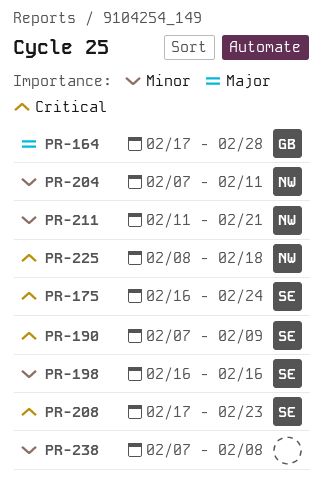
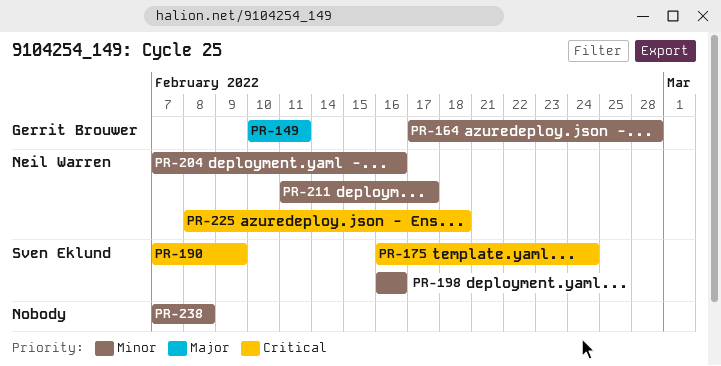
PR-149: none -> present
PR-164, priority: Major -> Minor
PR-204, due: Feb 11 -> Feb 16
PR-208: present -> none
PR-211, due: Feb 21 -> Feb 17

